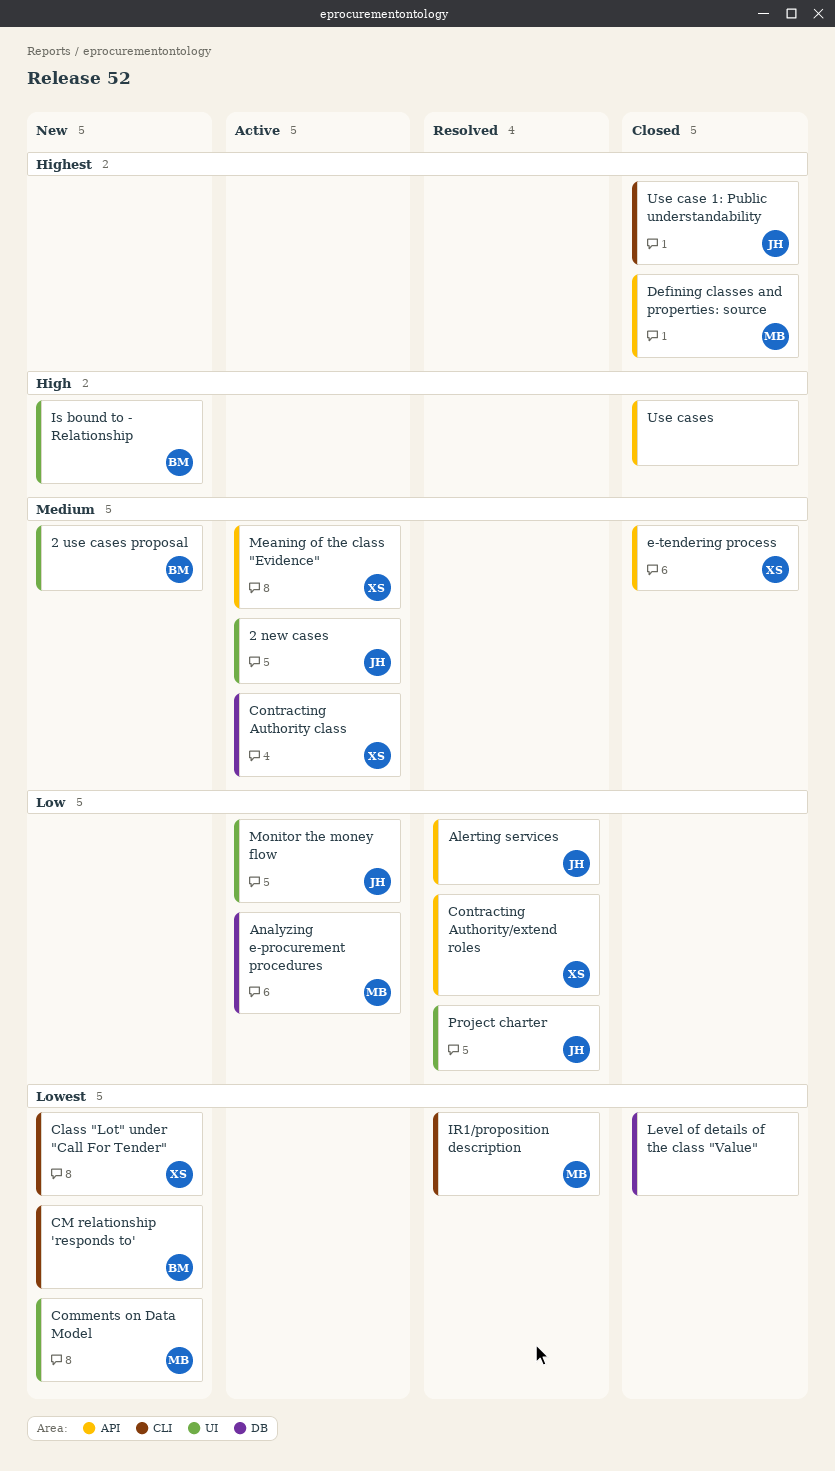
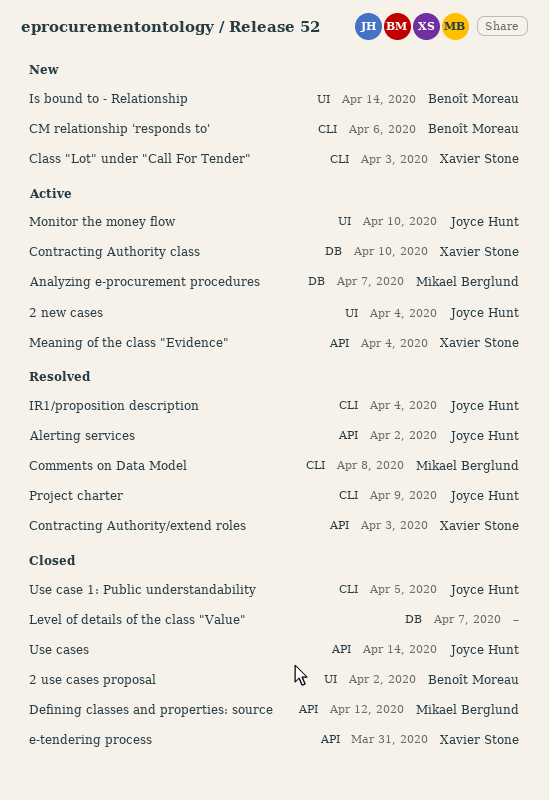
2 use cases proposal, status: New -> Closed
Comments on Data Model, status: New -> Resolved
Comments on Data Model, label: UI -> CLI
IR1/proposition description, owner: Mikael Berglund -> Joyce Hunt
Project charter, label: UI -> CLI
Use cases, owner: none -> Joyce Hunt

